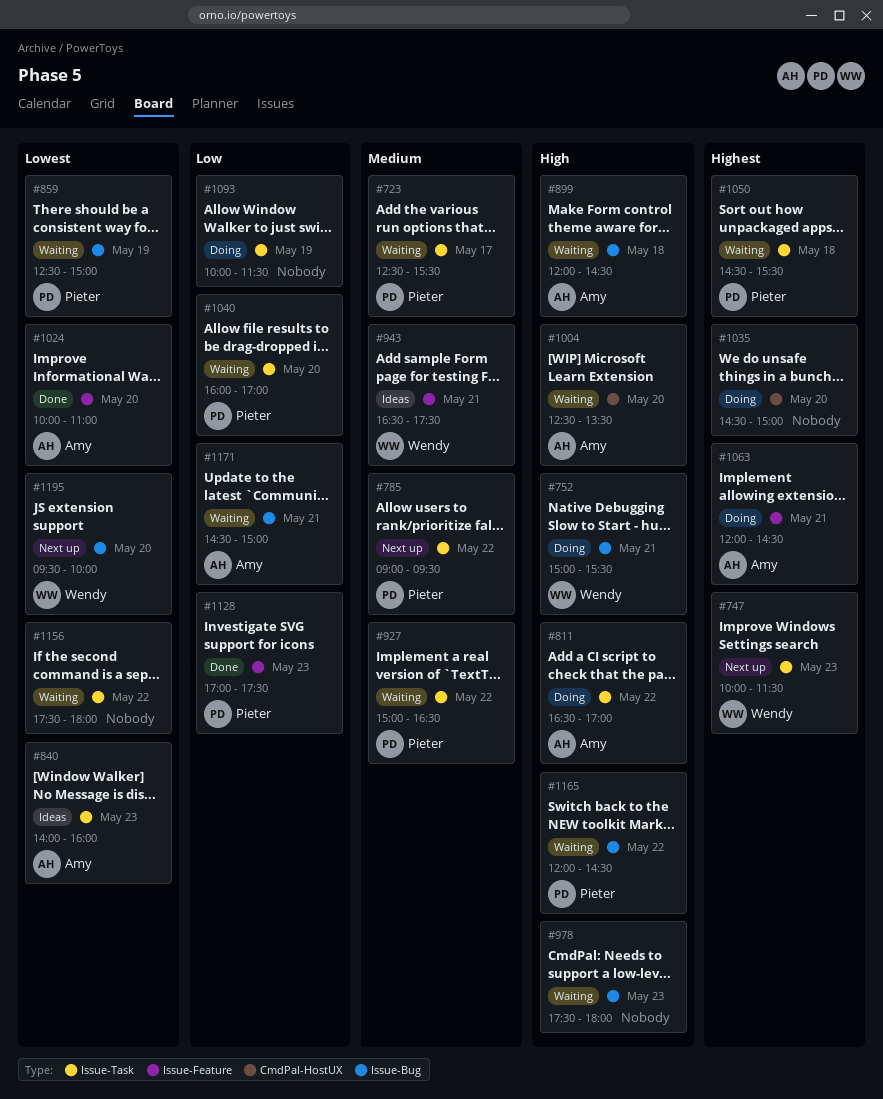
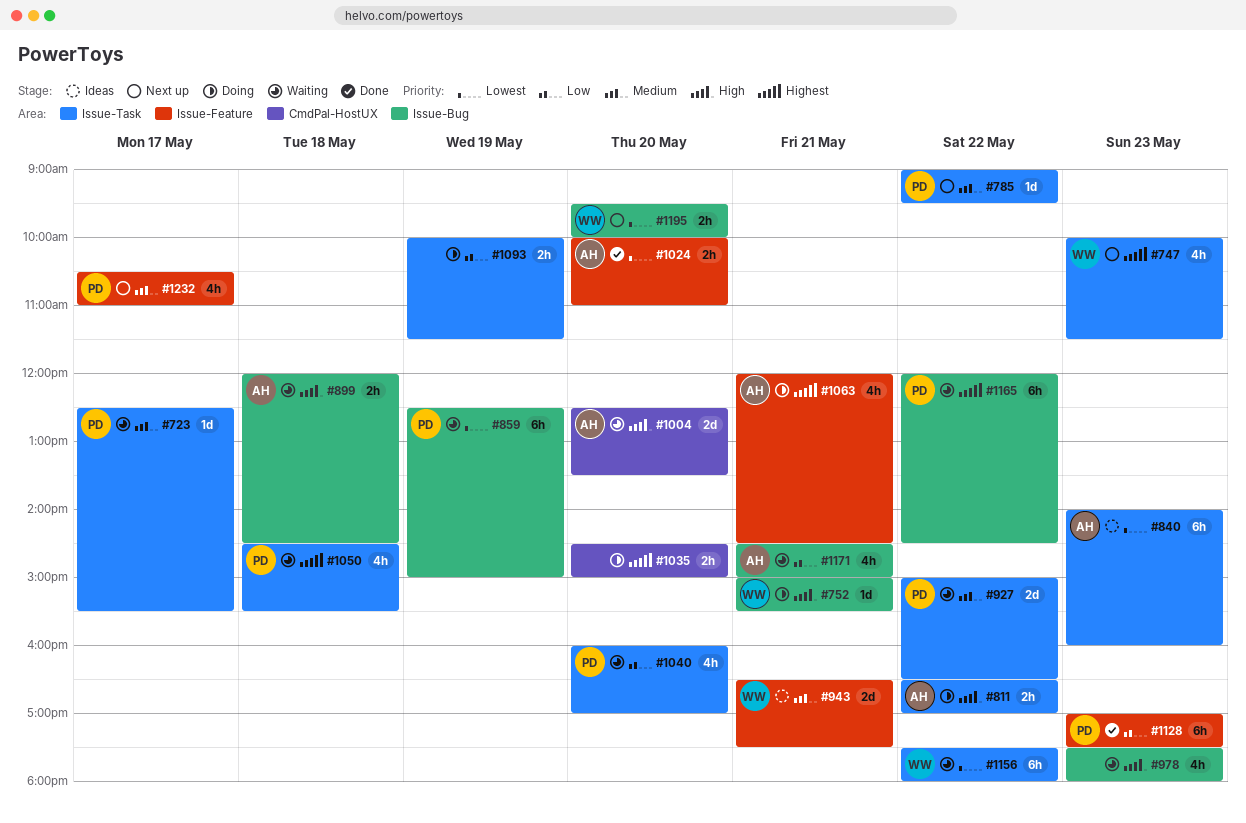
#1156, owner: none -> Wendy
#1165, priority: High -> Highest
#1232: none -> present

